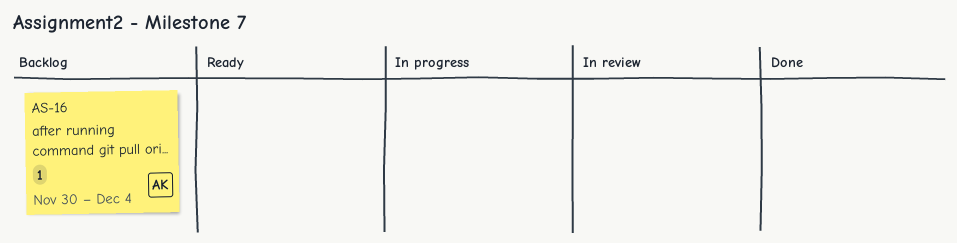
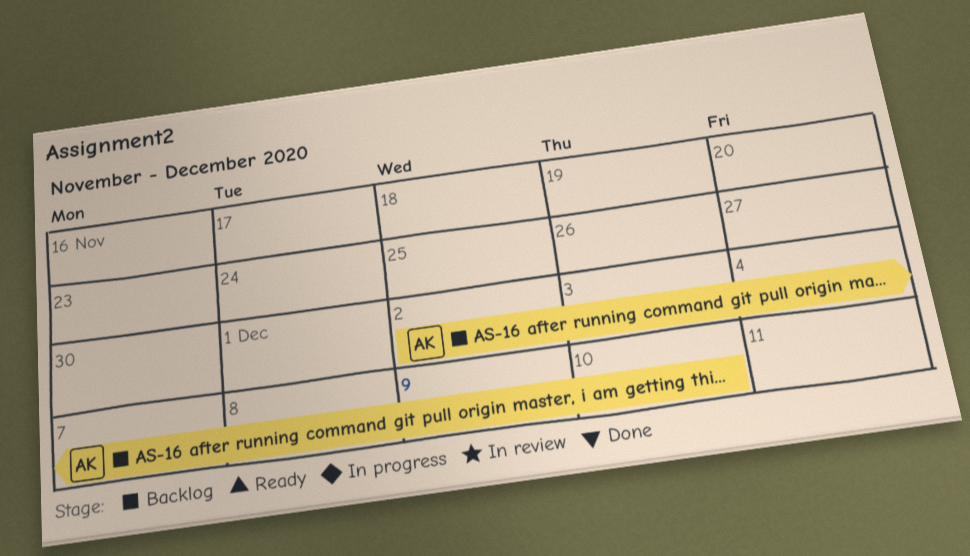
AS-16, start: Nov 30 -> Dec 2
AS-16, due: Dec 4 -> Dec 10

